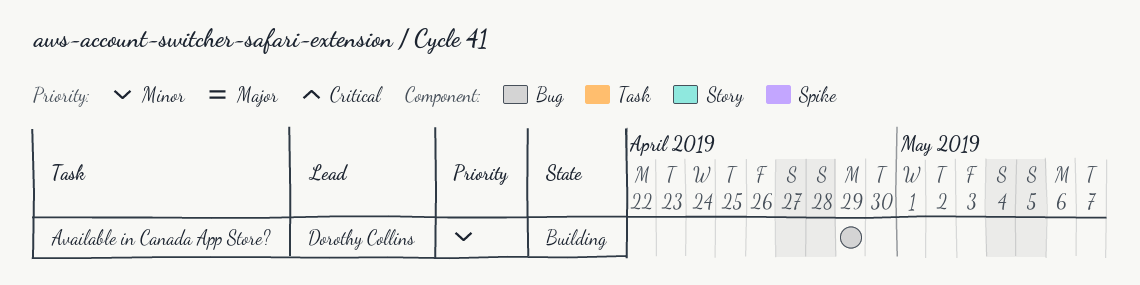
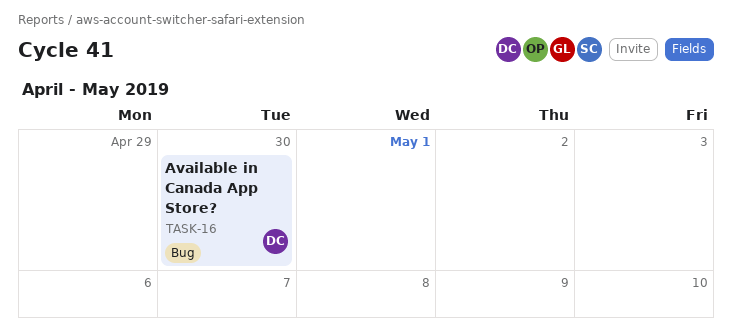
Available in Canada App Store?, due: Apr 29 -> Apr 30

